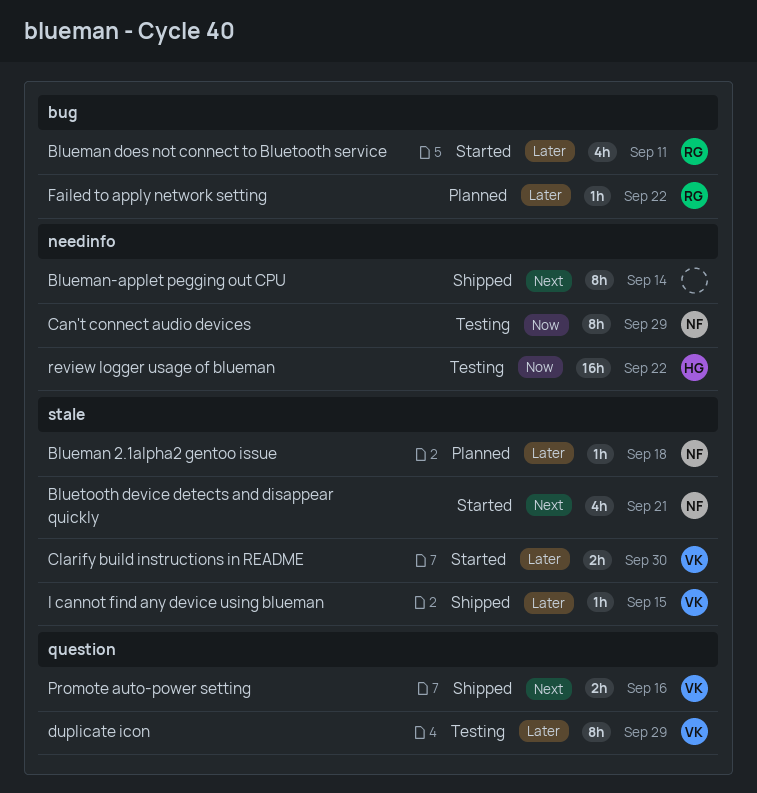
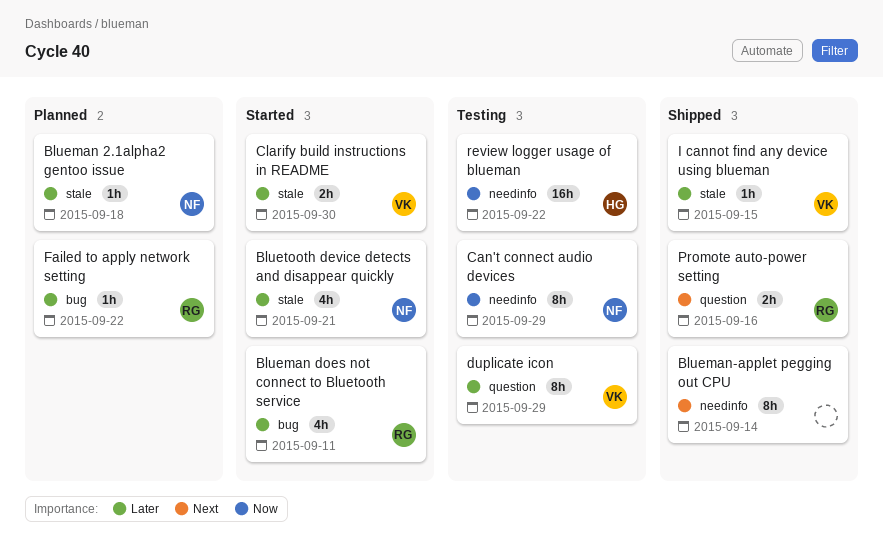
Bluetooth device detects and disappear quickly, priority: Next -> Later
Promote auto-power setting, owner: VK -> RG

